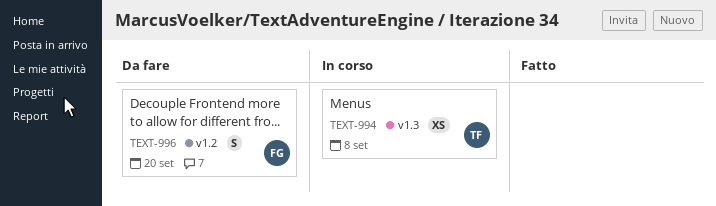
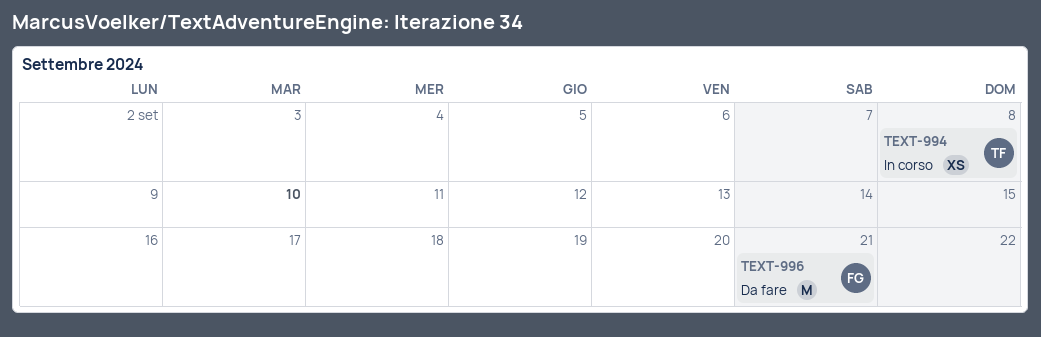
TEXT-996, estimate: S -> M
TEXT-996, due: Sep 20 -> Sep 21

